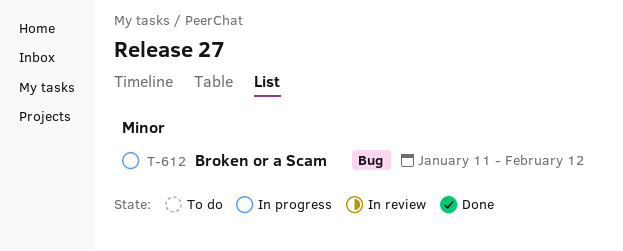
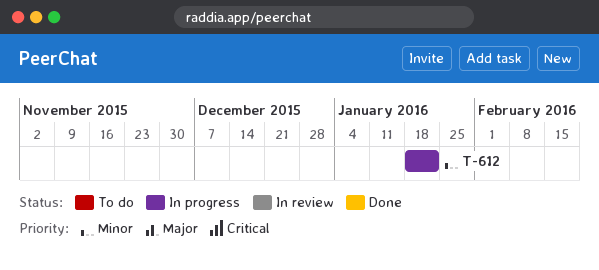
T-612, start: Jan 11 -> Jan 18
T-612, due: Feb 12 -> Jan 22

